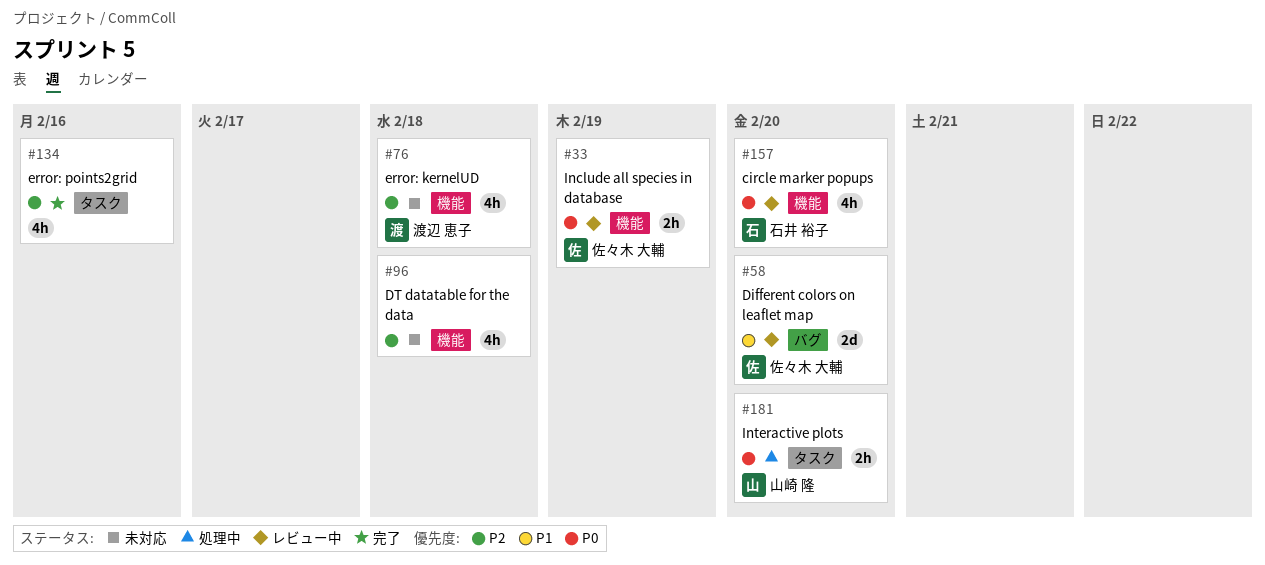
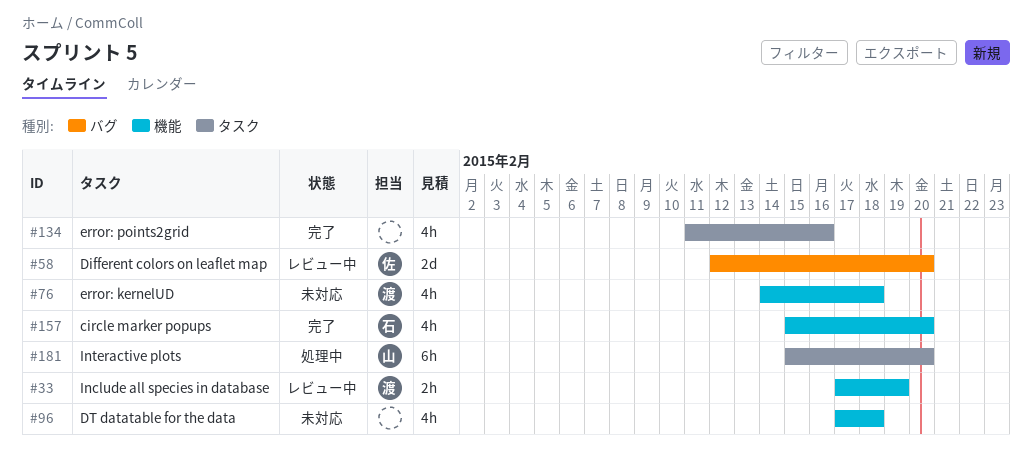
#33, owner: 佐々木 大輔 -> 渡辺 恵子
#157, status: レビュー中 -> 完了
#181, estimate: 2h -> 6h

